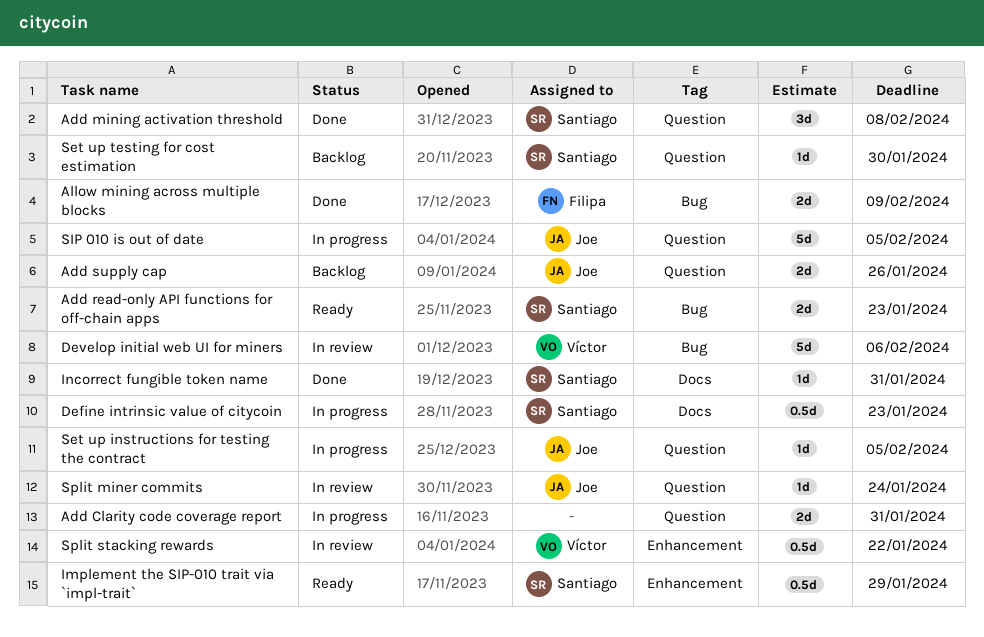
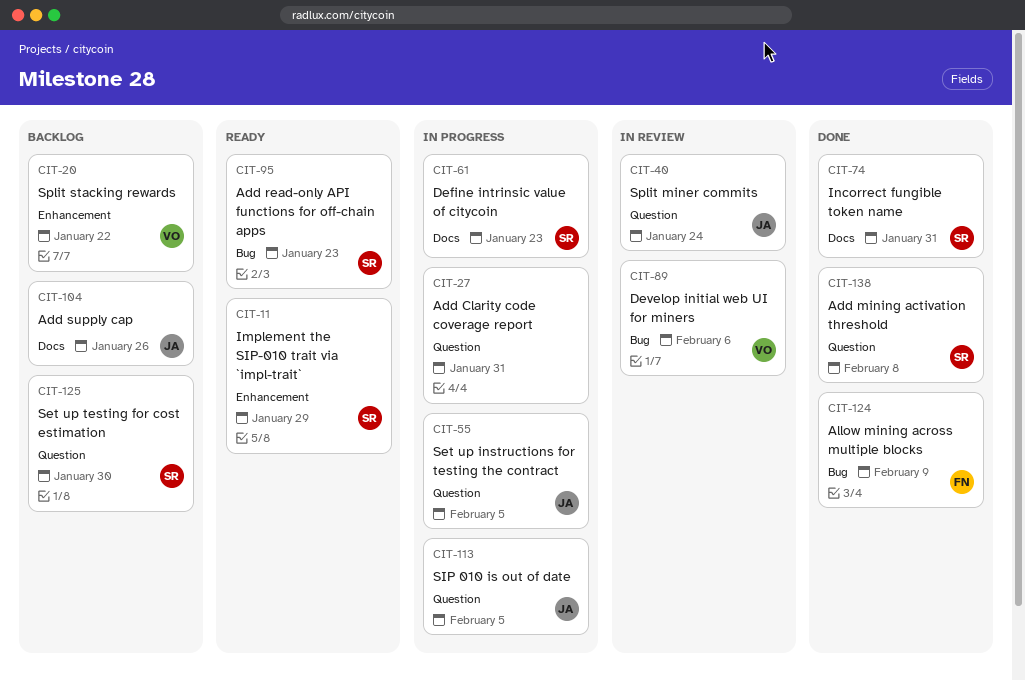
Add supply cap, label: Question -> Docs
Split stacking rewards, status: In review -> Backlog

